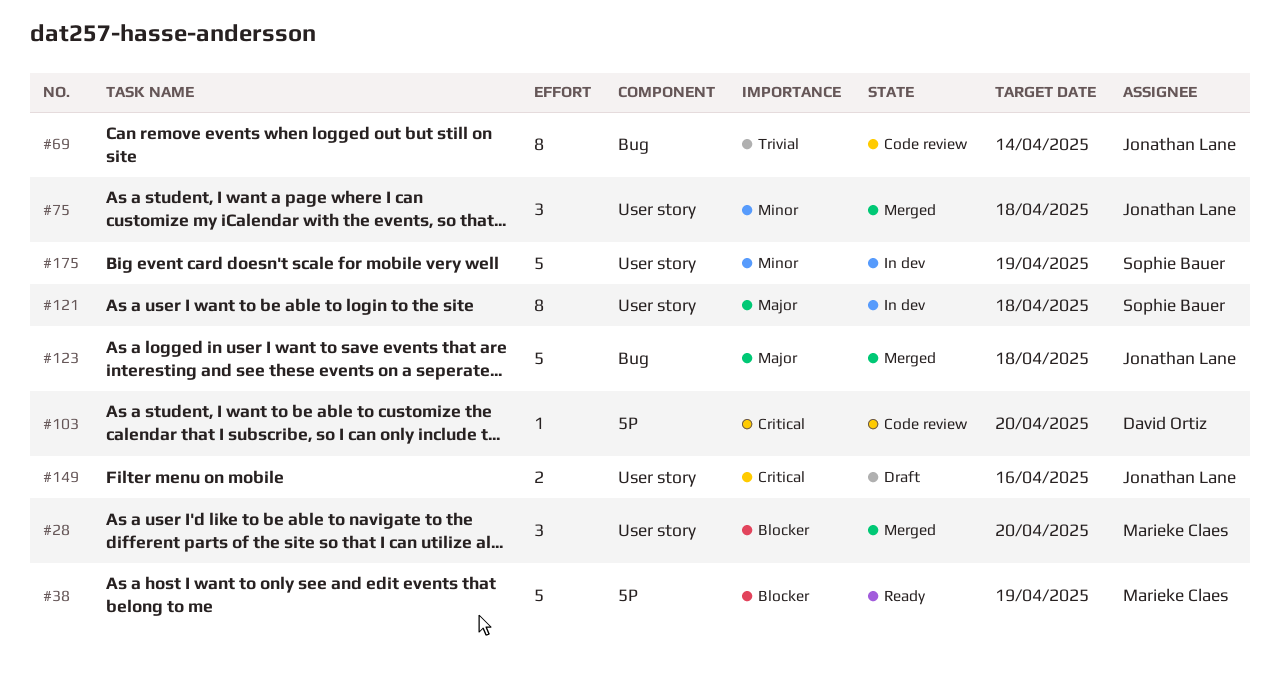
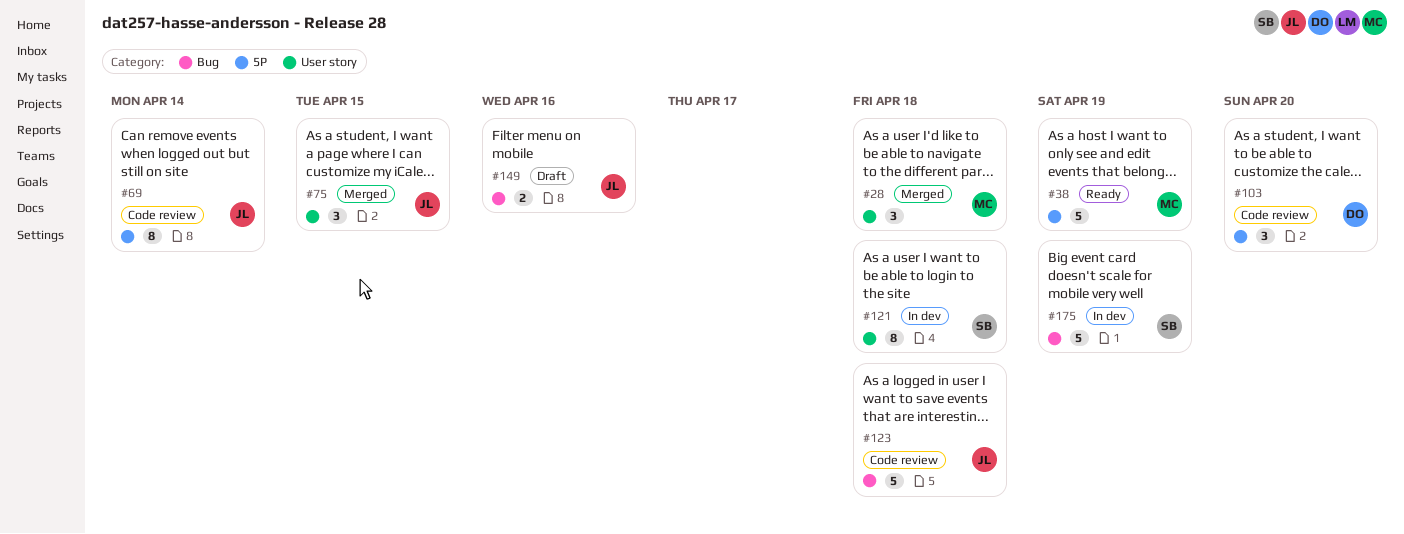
#28, due: Apr 20 -> Apr 18
#69, label: Bug -> 5P
#75, due: Apr 18 -> Apr 15
#103, estimate: 1 -> 3
#123, status: Merged -> Code review
#149, label: User story -> Bug
#175, label: User story -> Bug

